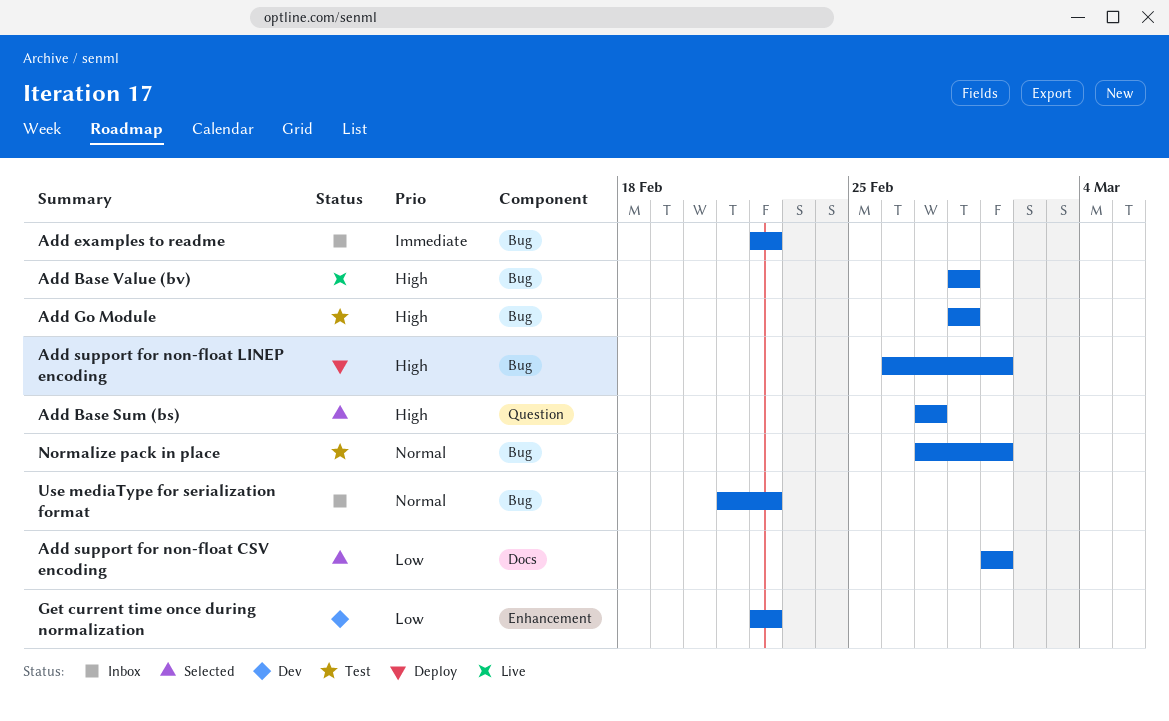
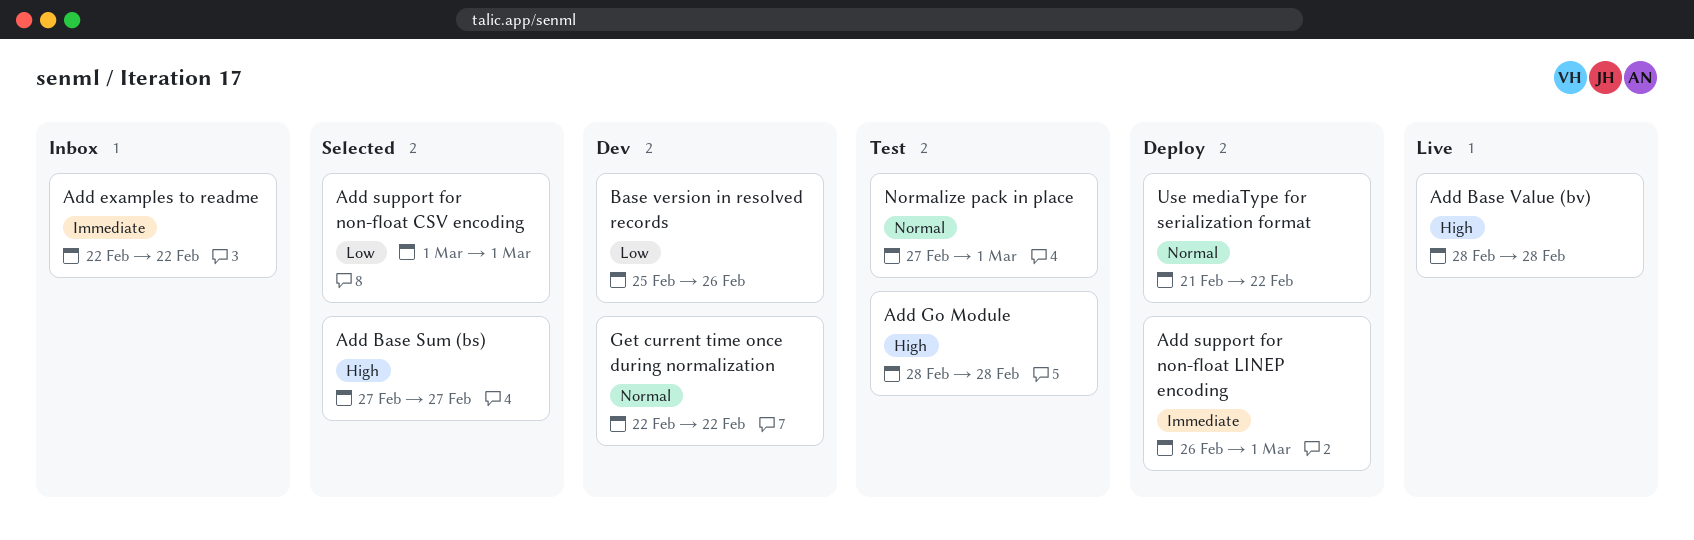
Add support for non-float LINEP encoding, priority: High -> Immediate
Base version in resolved records: none -> present
Get current time once during normalization, priority: Low -> Normal
Use mediaType for serialization format, status: Inbox -> Deploy

